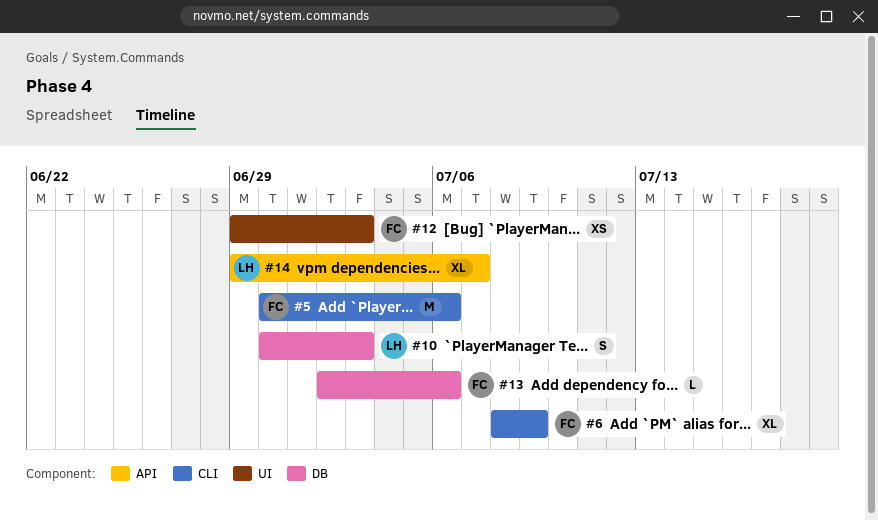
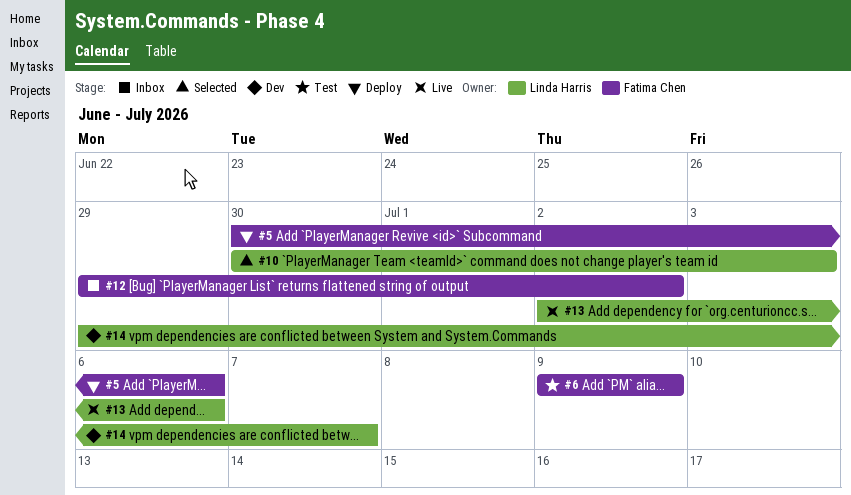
#6, start: Jul 8 -> Jul 9
#12, due: Jul 3 -> Jul 2
#13, owner: Fatima Chen -> Linda Harris

